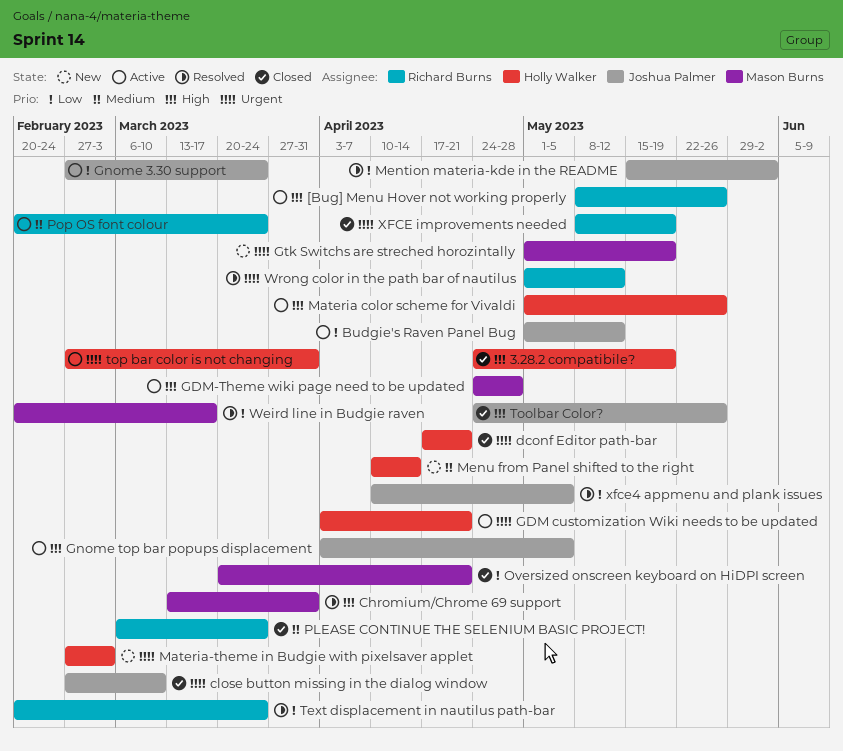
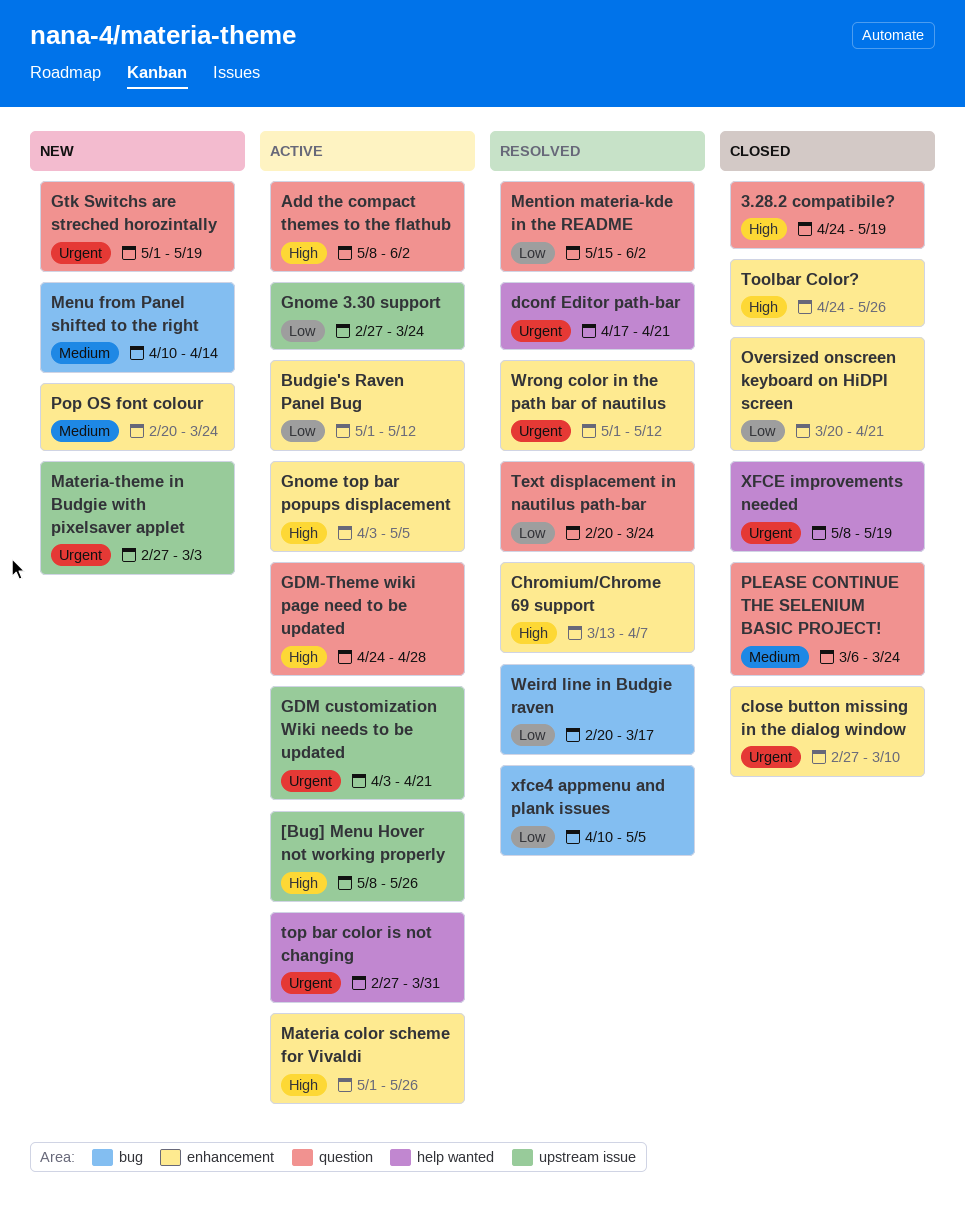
Add the compact themes to the flathub: none -> present
Chromium/Chrome 69 support, due: Mar 31 -> Apr 7
dconf Editor path-bar, status: Closed -> Resolved
Pop OS font colour, status: Active -> New

